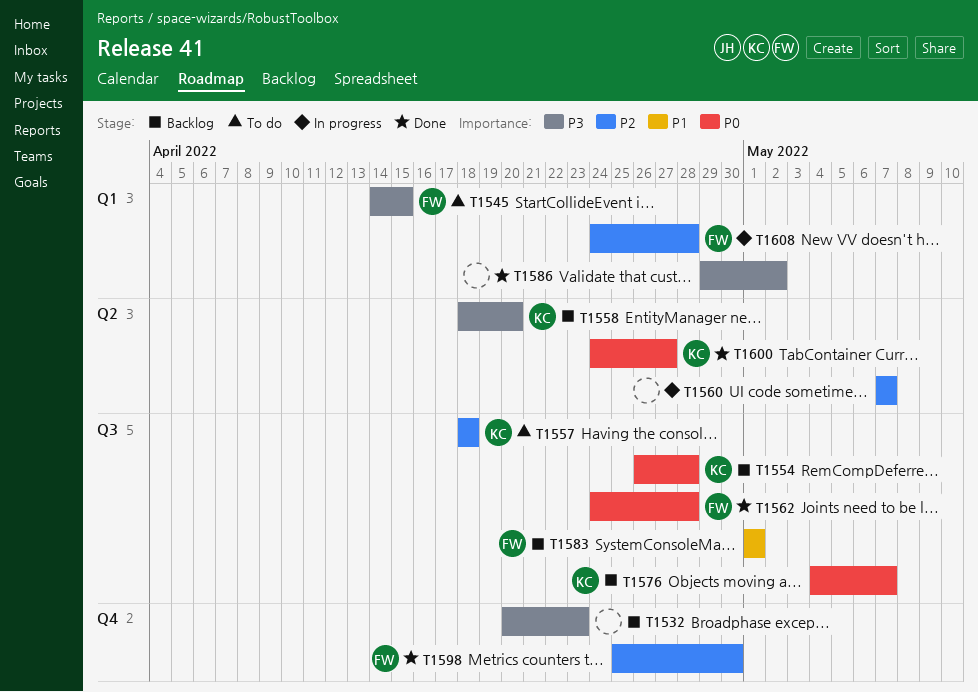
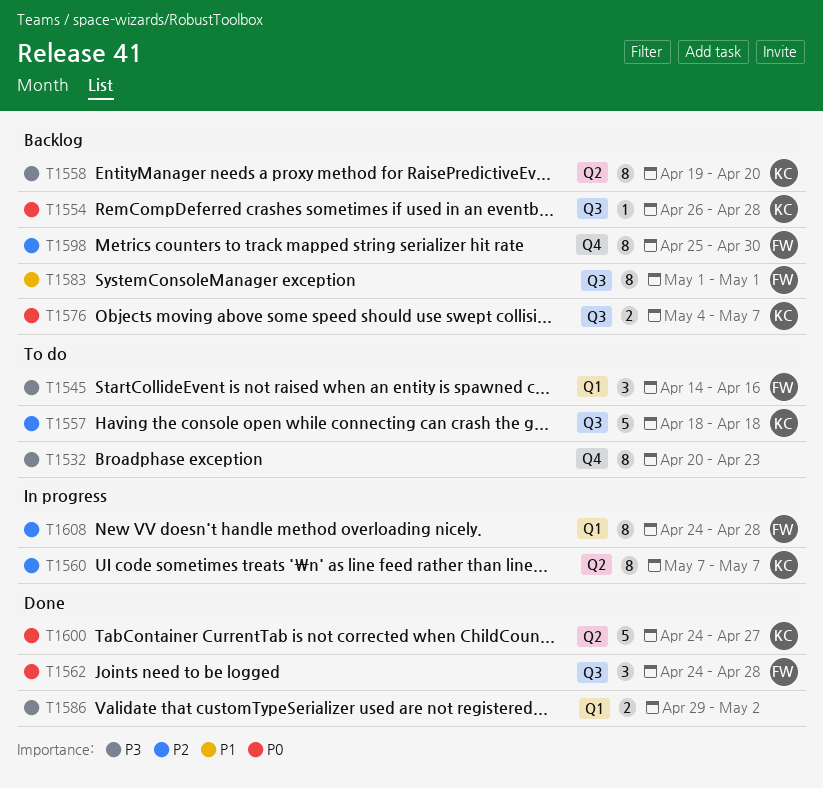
T1532, status: Backlog -> To do
T1545, due: Apr 15 -> Apr 16
T1558, start: Apr 18 -> Apr 19
T1560, owner: none -> KC
T1598, status: Done -> Backlog

